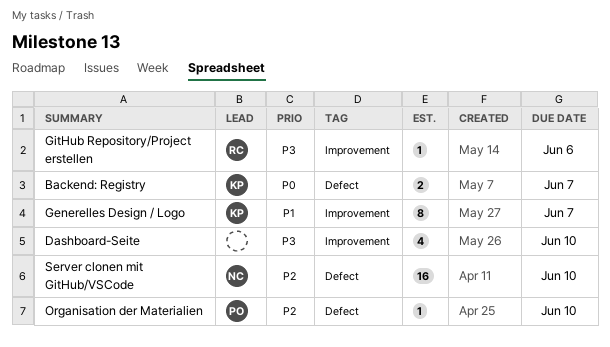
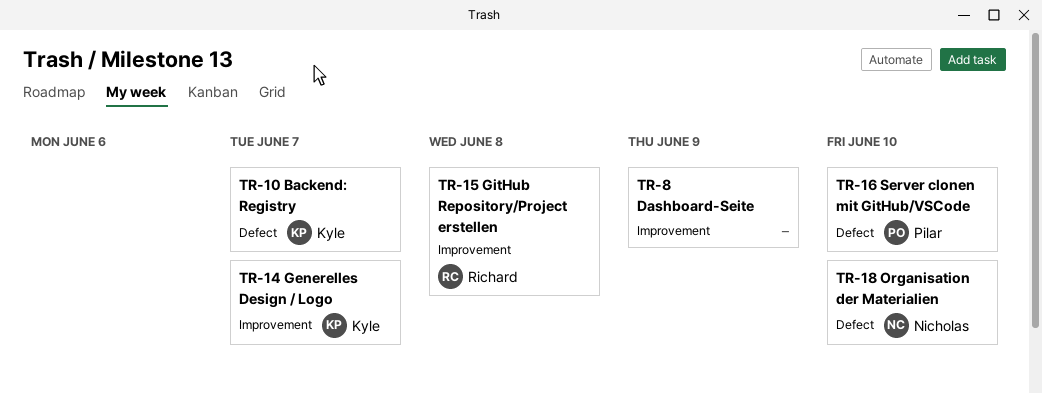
Dashboard-Seite, due: Jun 10 -> Jun 9
GitHub Repository/Project erstellen, due: Jun 6 -> Jun 8
Organisation der Materialien, owner: Pilar -> Nicholas
Server clonen mit GitHub/VSCode, owner: Nicholas -> Pilar

